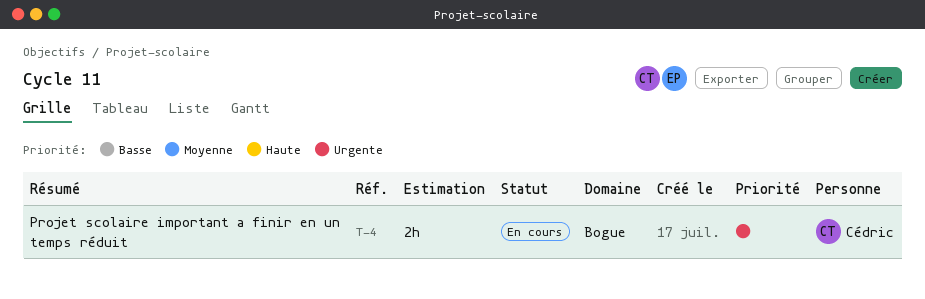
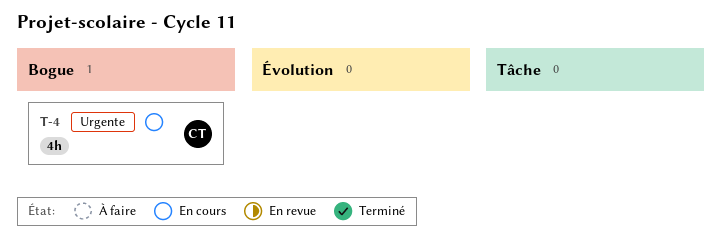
T-4, estimate: 2h -> 4h

